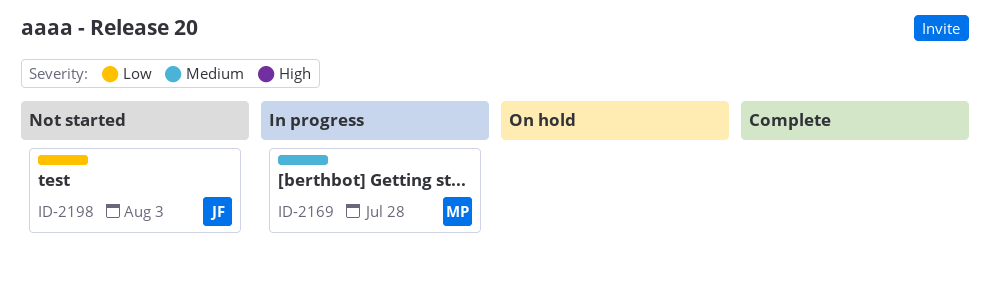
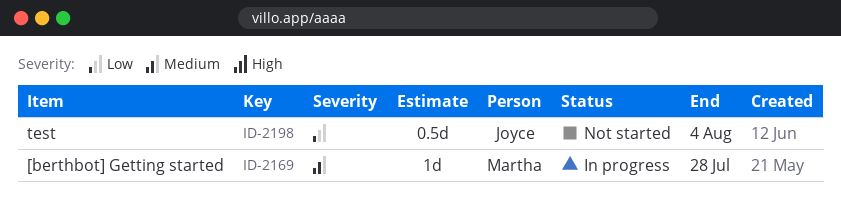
ID-2198, due: Aug 3 -> Aug 4

